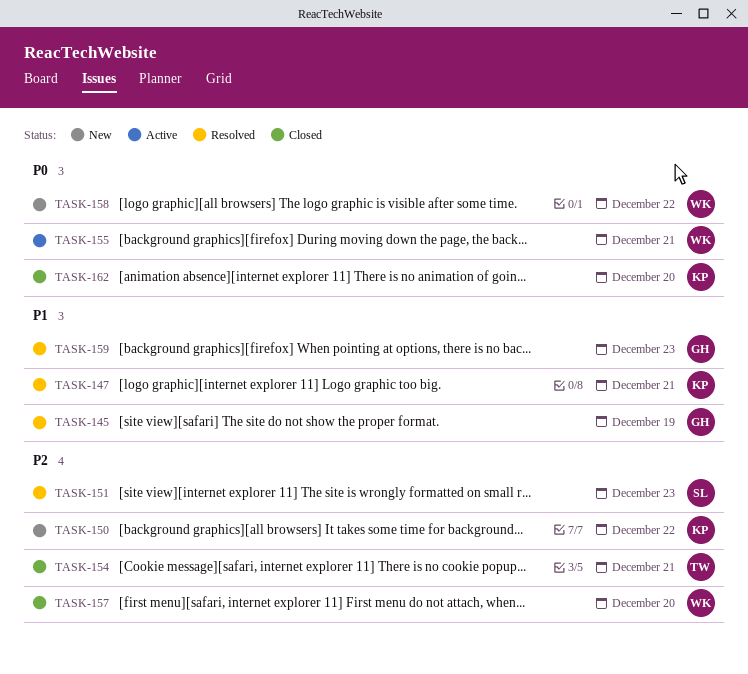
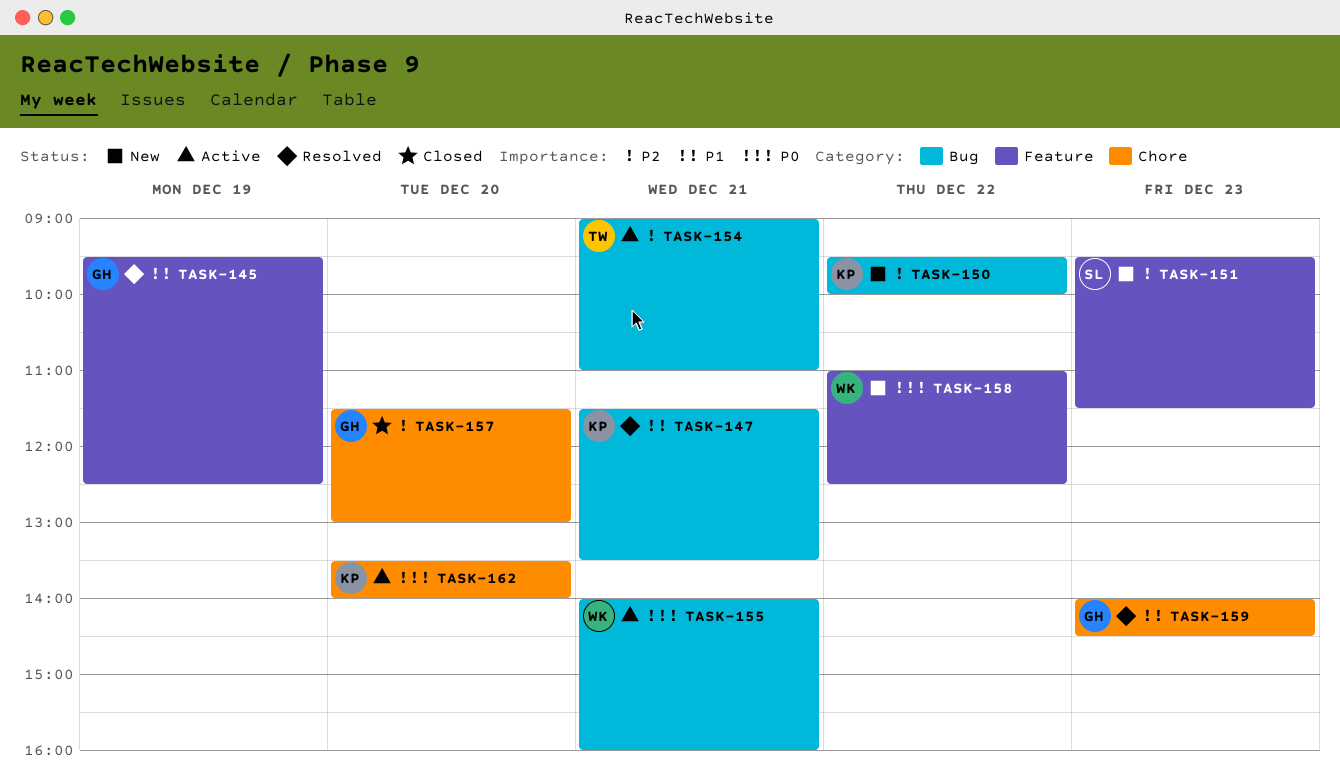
TASK-151, status: Resolved -> New
TASK-154, status: Closed -> Active
TASK-157, owner: WK -> GH
TASK-162, status: Closed -> Active

